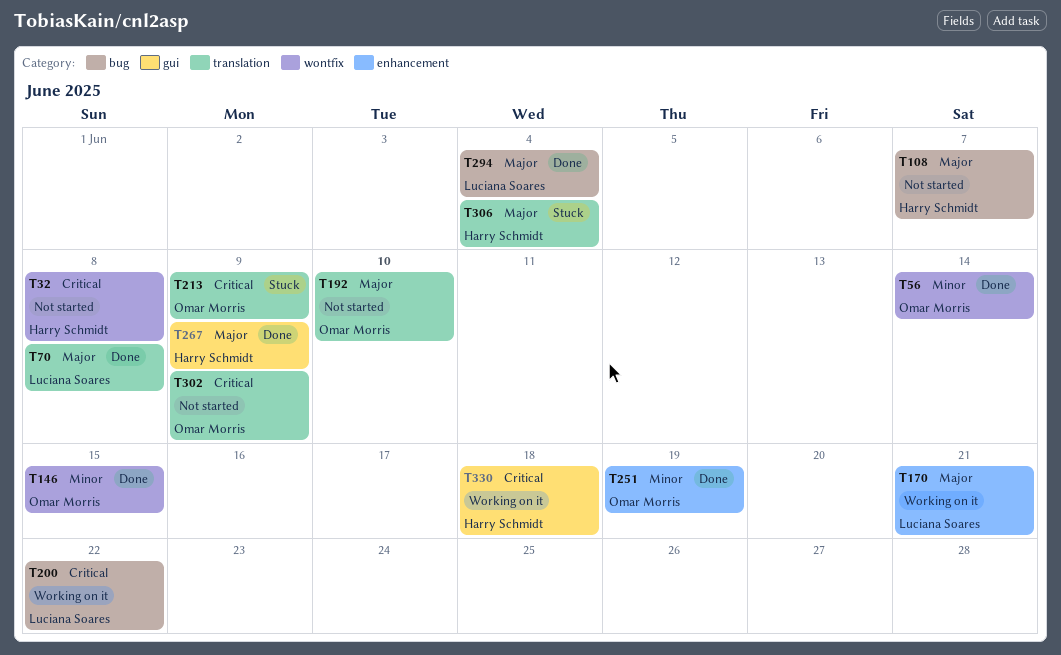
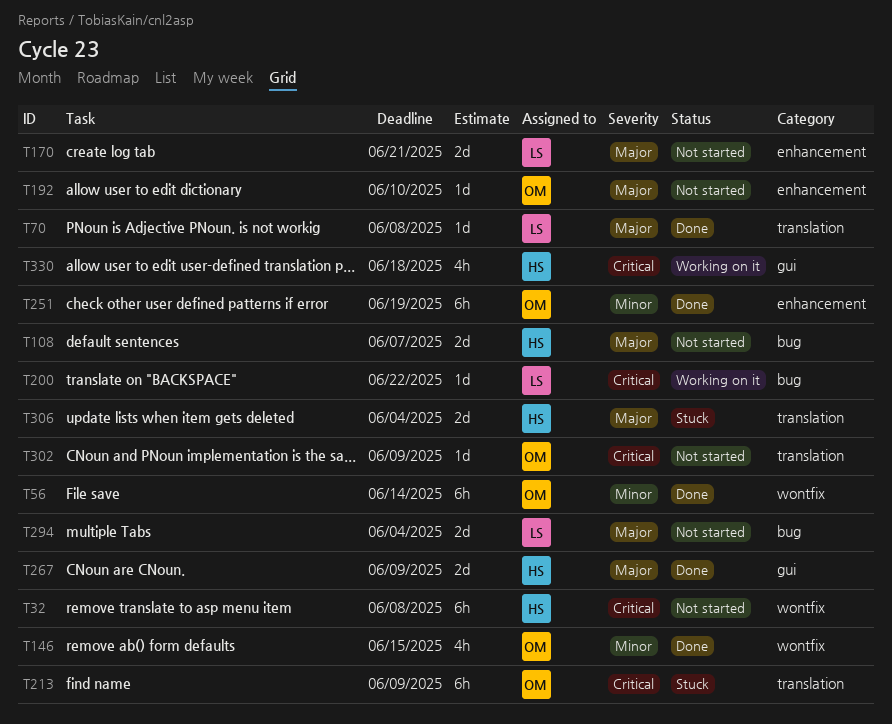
T170, status: Working on it -> Not started
T192, label: translation -> enhancement
T294, status: Done -> Not started

